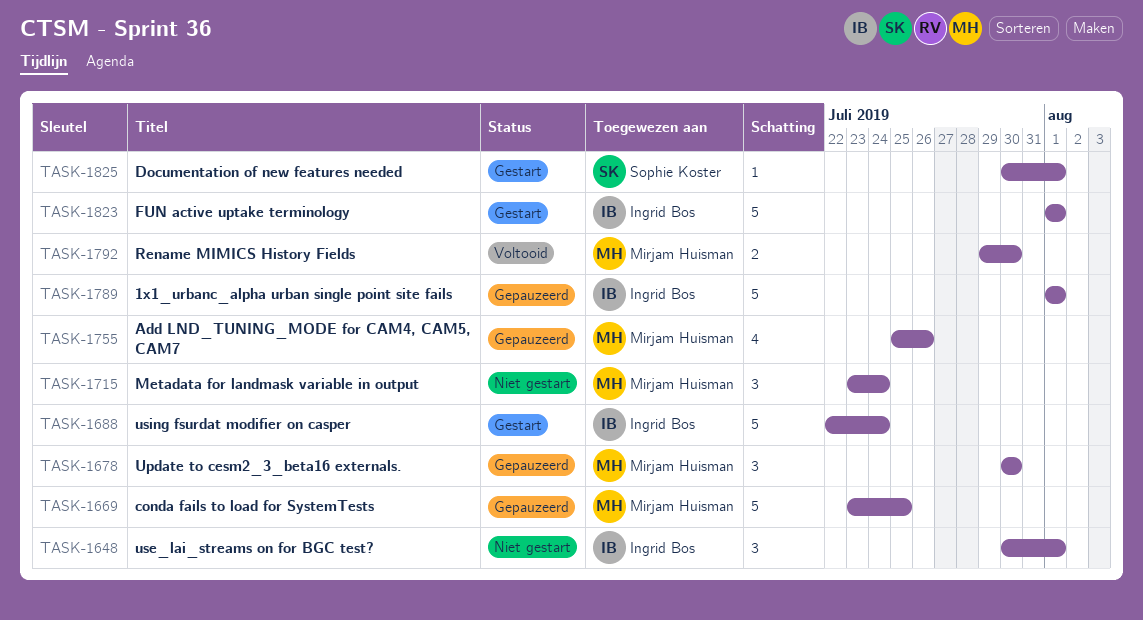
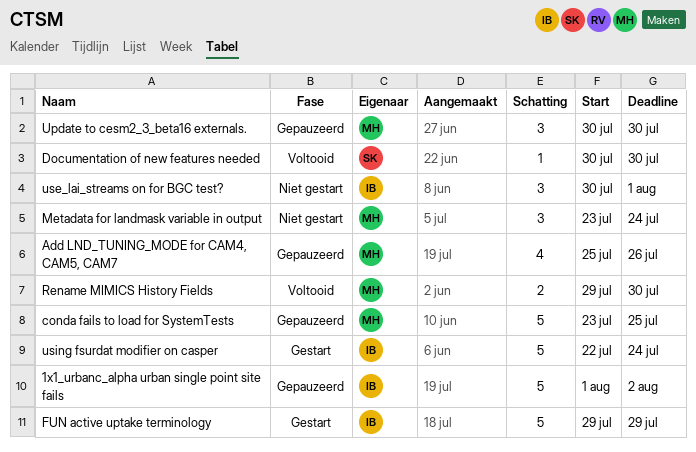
1x1_urbanc_alpha urban single point site fails, due: Aug 1 -> Aug 2
Documentation of new features needed, status: Gestart -> Voltooid
Documentation of new features needed, due: Aug 1 -> Jul 30
FUN active uptake terminology, start: Aug 1 -> Jul 29
FUN active uptake terminology, due: Aug 1 -> Jul 29

